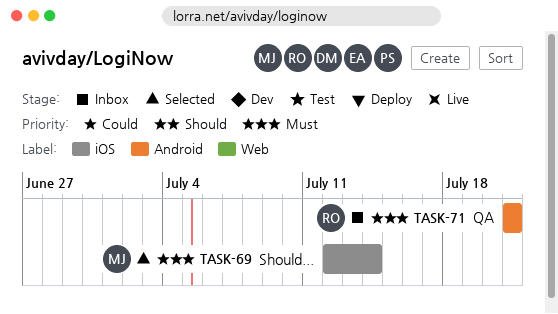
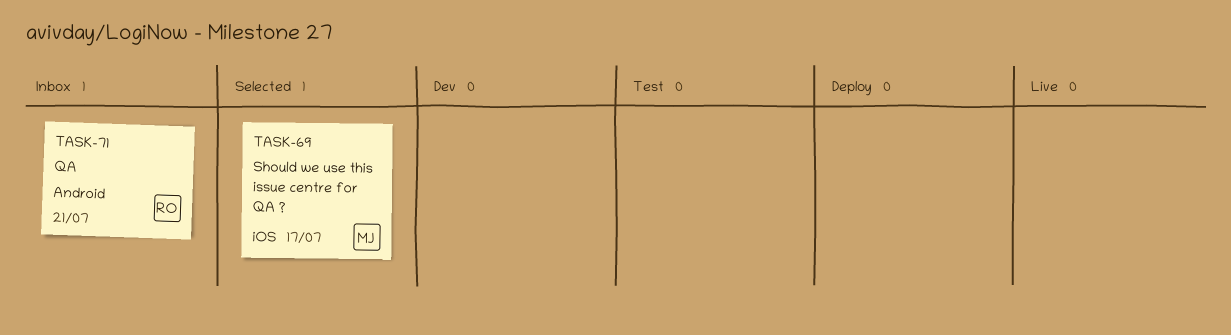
TASK-69, due: Jul 14 -> Jul 17

